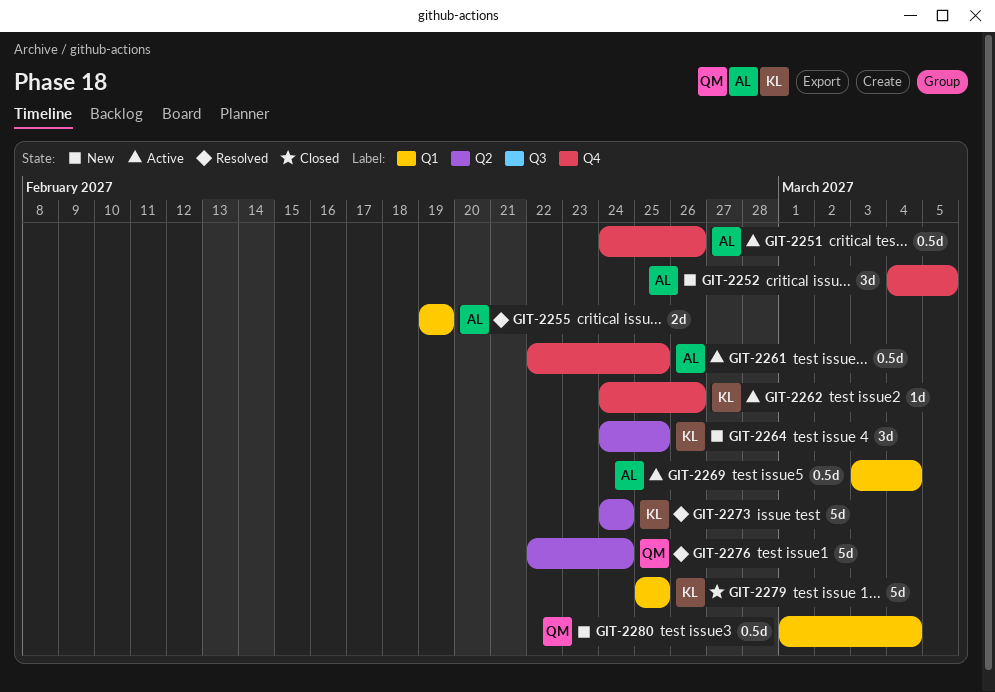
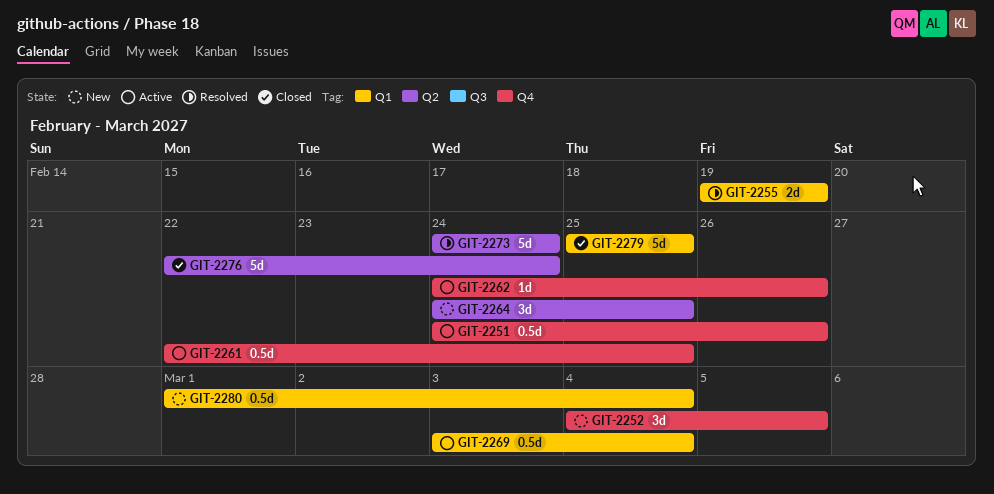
GIT-2276, status: Resolved -> Closed

